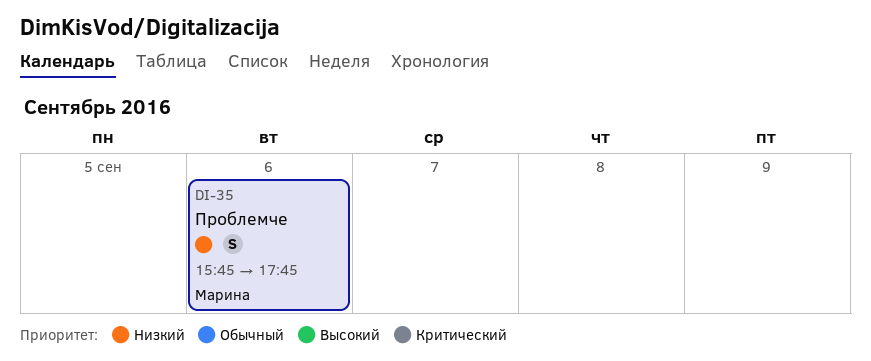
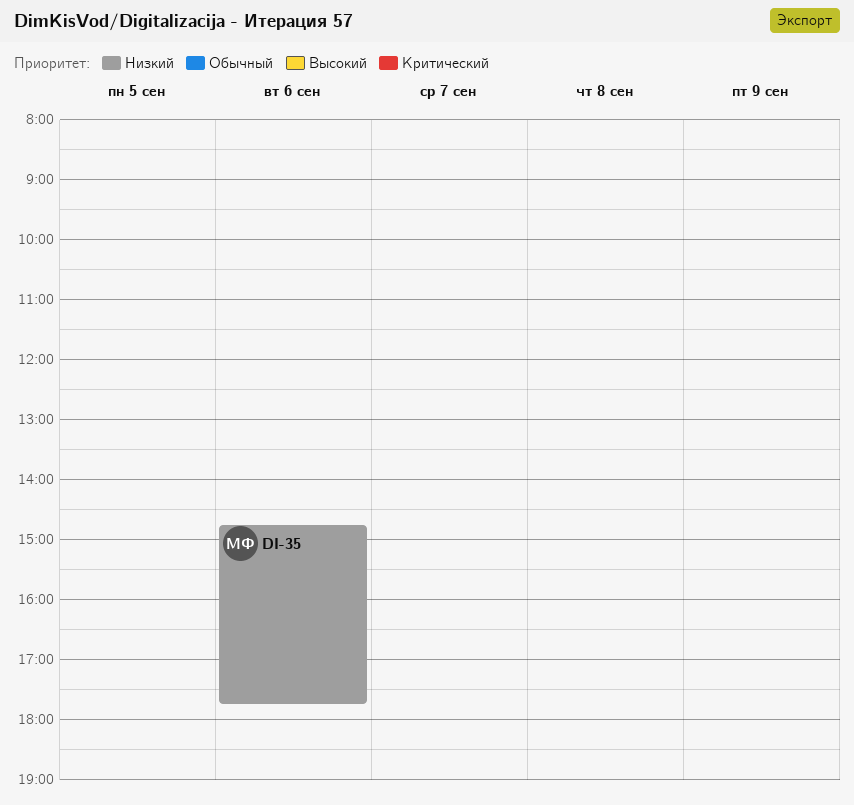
DI-35, begins: 15:45 -> 14:45

